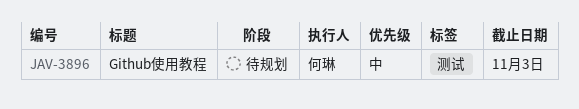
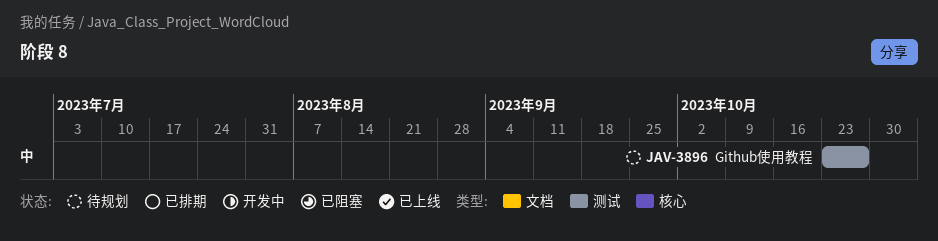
JAV-3896, due: Nov 3 -> Oct 27

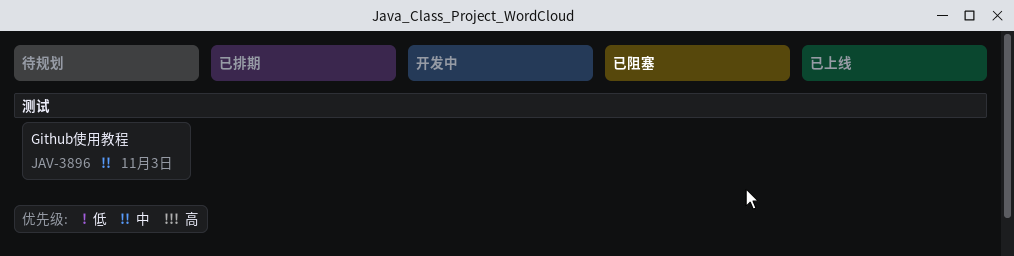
JAV-3896, due: Oct 27 -> Nov 3

